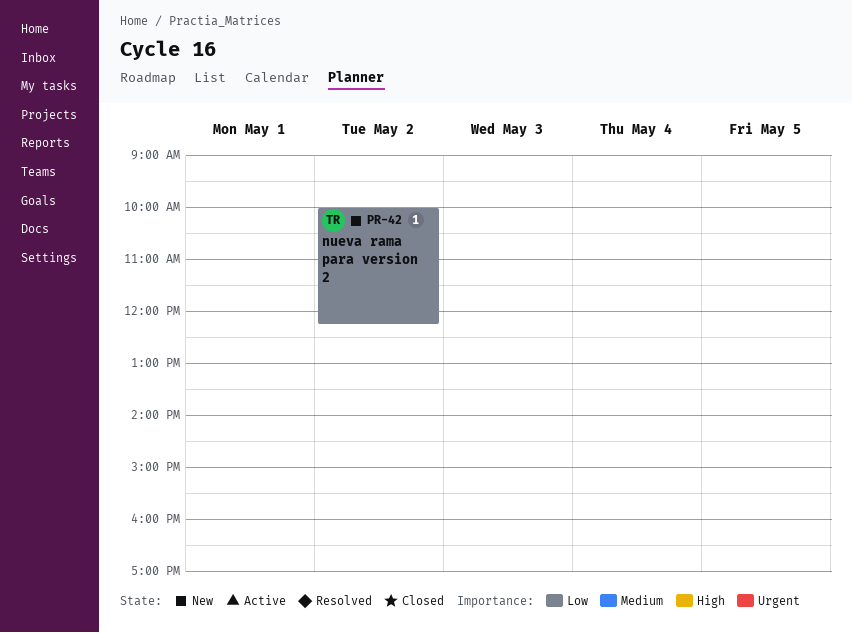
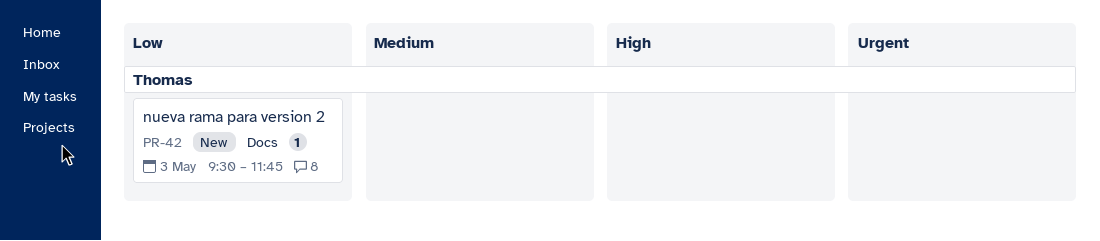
PR-42, day: May 2 -> May 3
PR-42, begins: 10:00 -> 09:30
PR-42, ends: 12:15 -> 11:45

